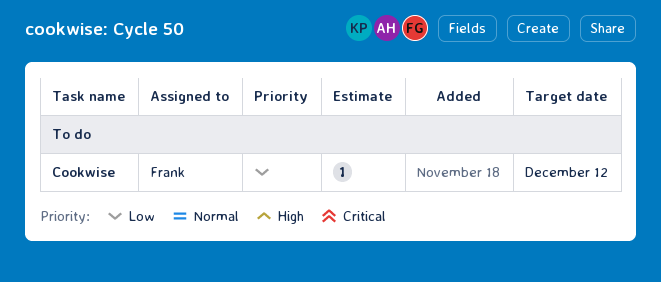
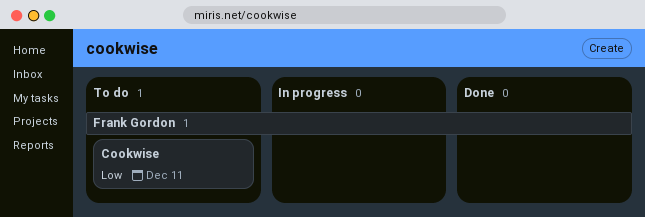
Cookwise, due: Dec 12 -> Dec 11

